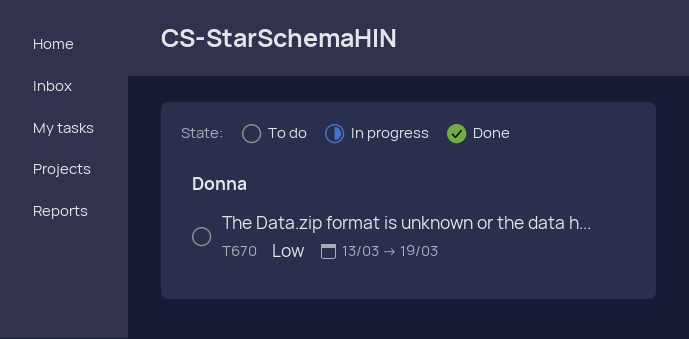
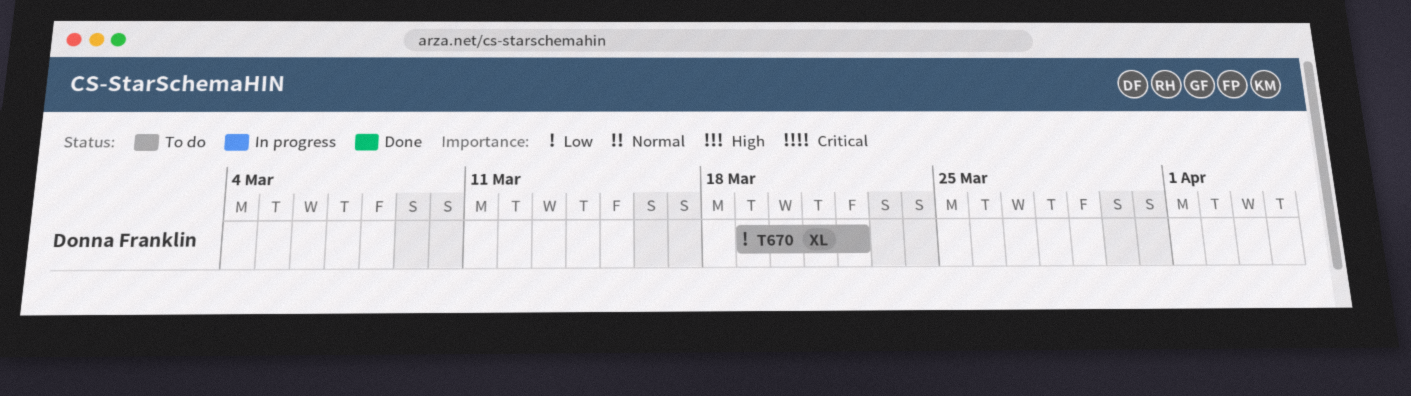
T670, start: Mar 13 -> Mar 19
T670, due: Mar 19 -> Mar 22

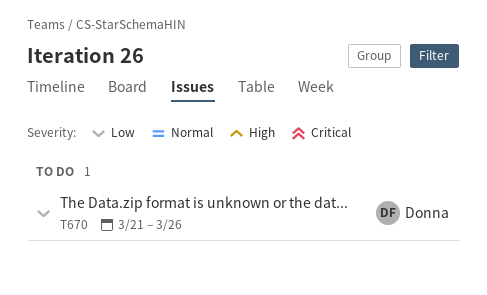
T670, start: Mar 19 -> Mar 21
T670, due: Mar 22 -> Mar 26

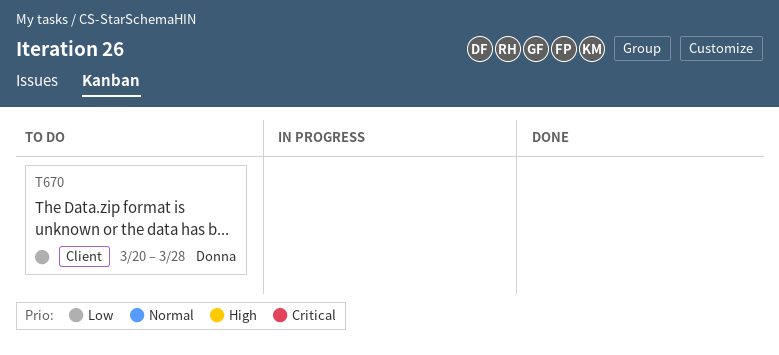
T670, start: Mar 21 -> Mar 20
T670, due: Mar 26 -> Mar 28

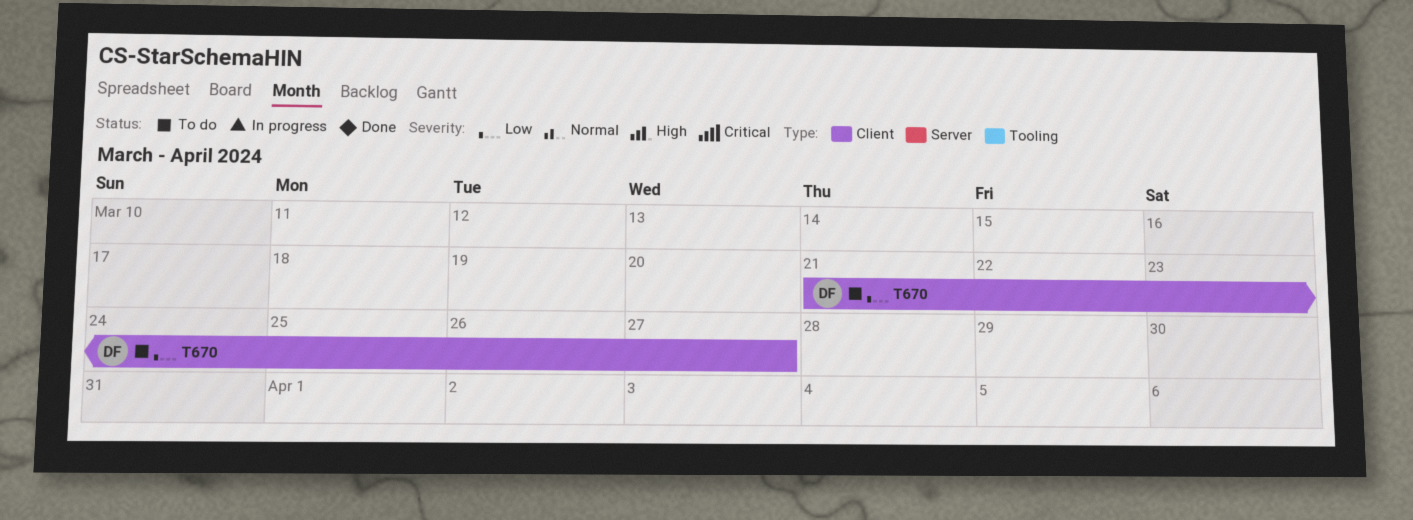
T670, start: Mar 20 -> Mar 21
T670, due: Mar 28 -> Mar 27

